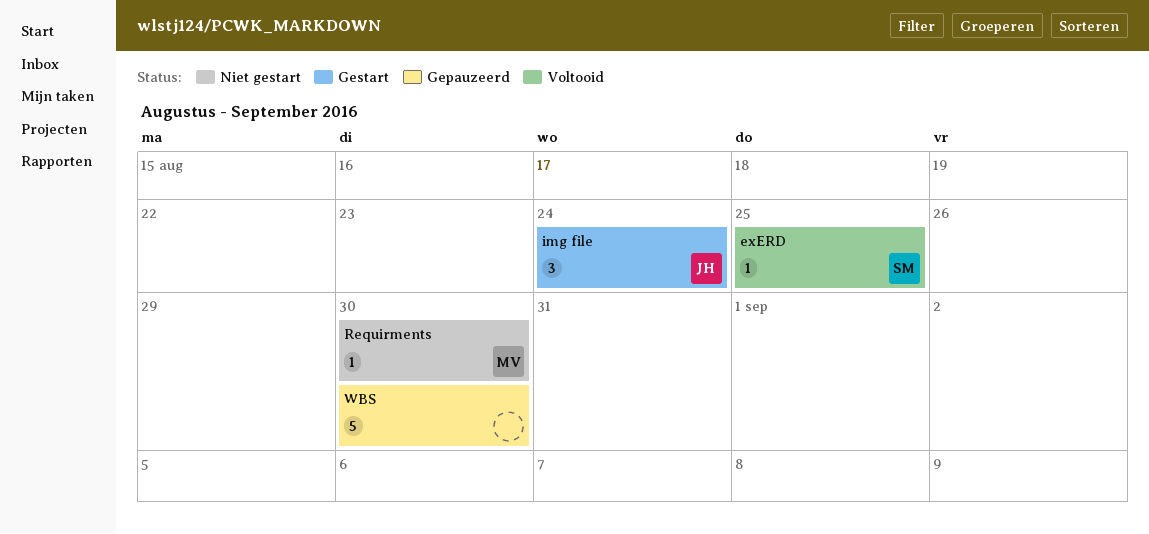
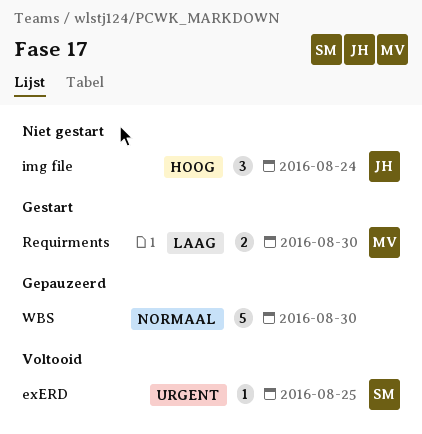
img file, status: Gestart -> Niet gestart
Requirments, status: Niet gestart -> Gestart
Requirments, estimate: 1 -> 2

